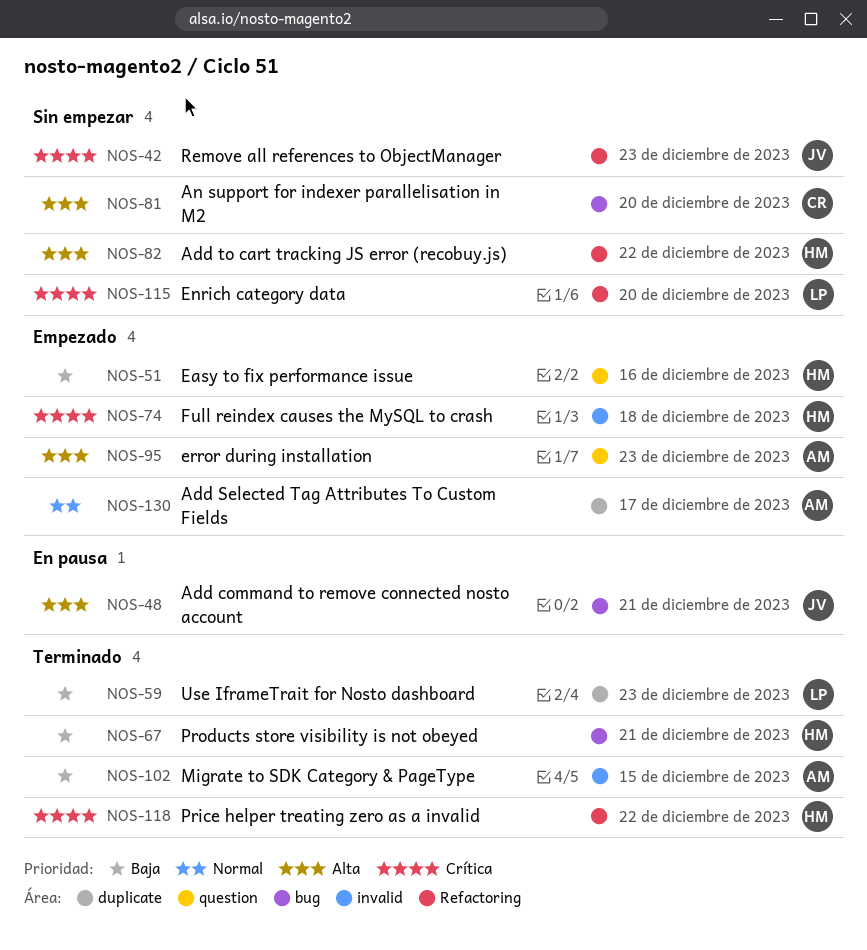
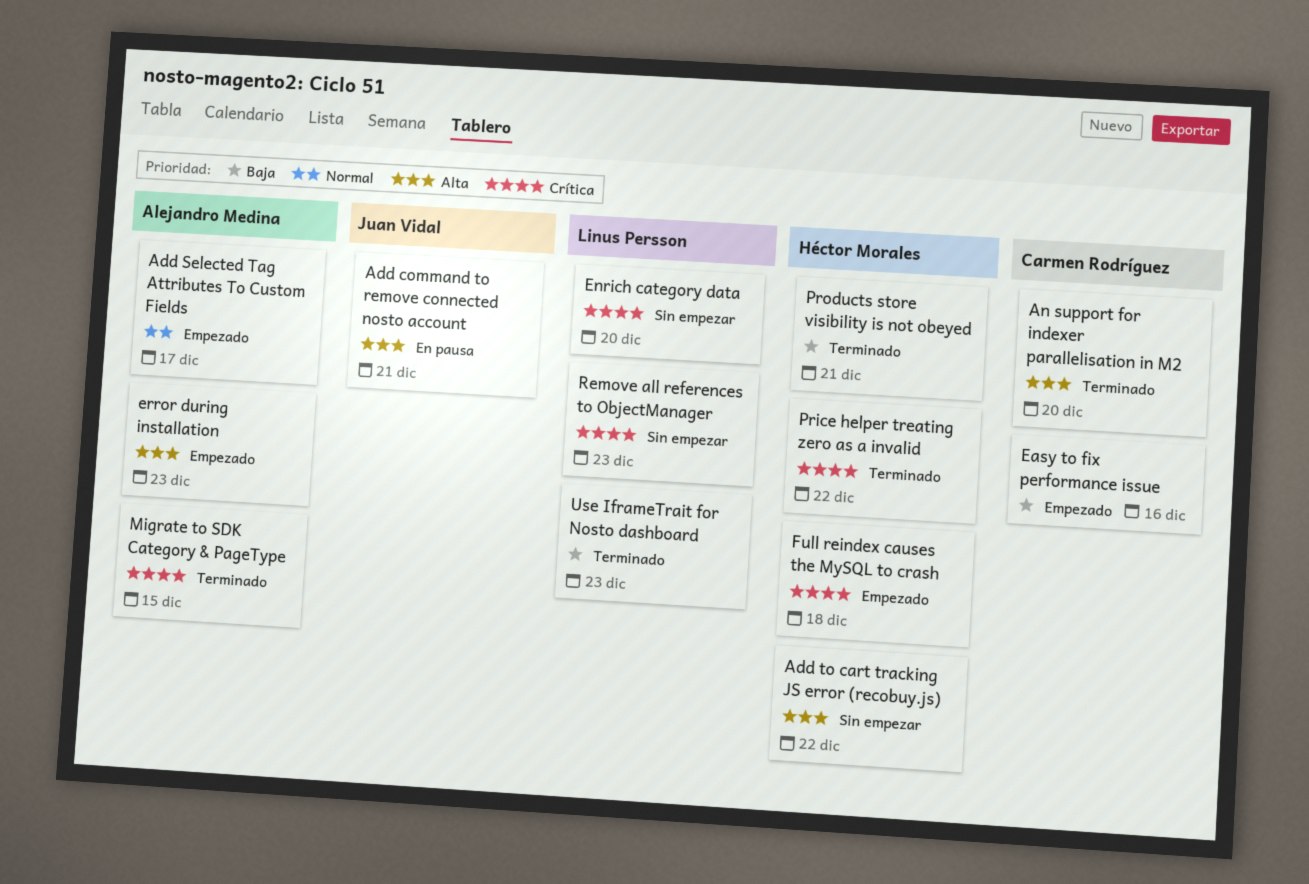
An support for indexer parallelisation in M2, status: Sin empezar -> Terminado
Easy to fix performance issue, owner: Héctor Morales -> Carmen Rodríguez
Migrate to SDK Category & PageType, priority: Baja -> Crítica
Remove all references to ObjectManager, owner: Juan Vidal -> Linus Persson

